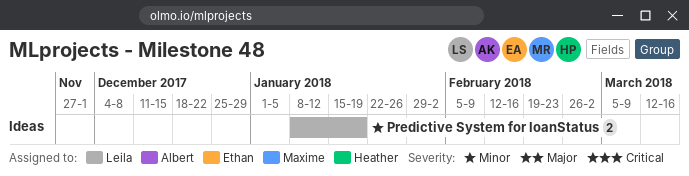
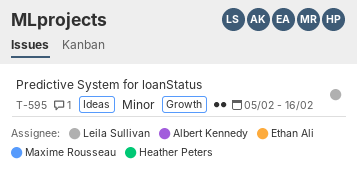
Predictive System for loanStatus, start: Jan 8 -> Feb 5
Predictive System for loanStatus, due: Jan 19 -> Feb 16

